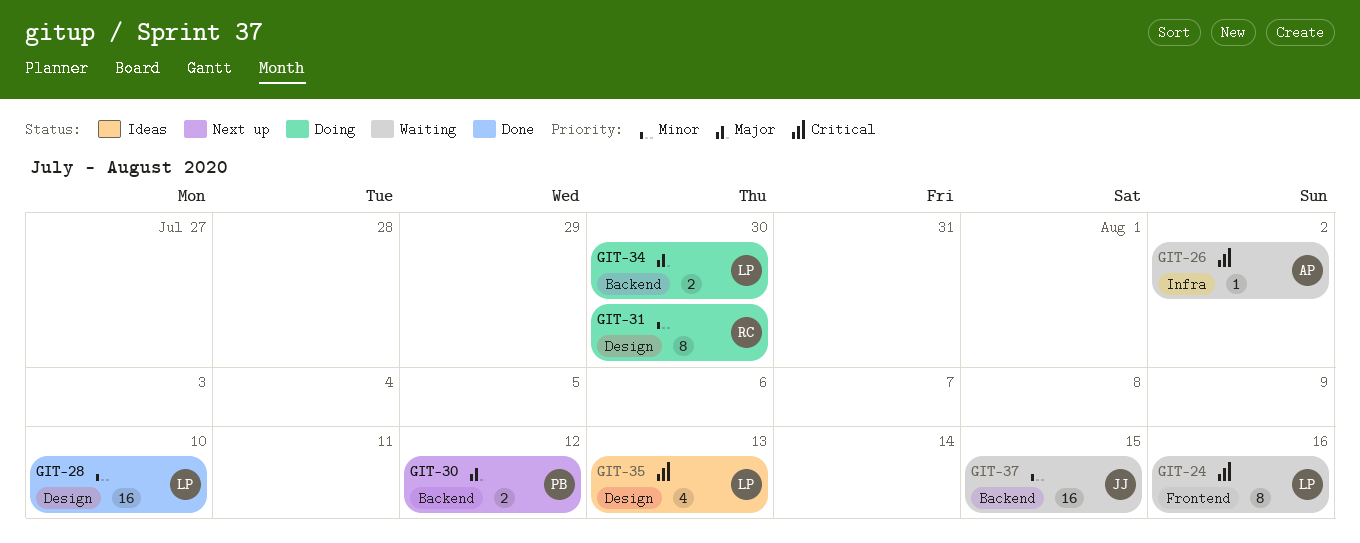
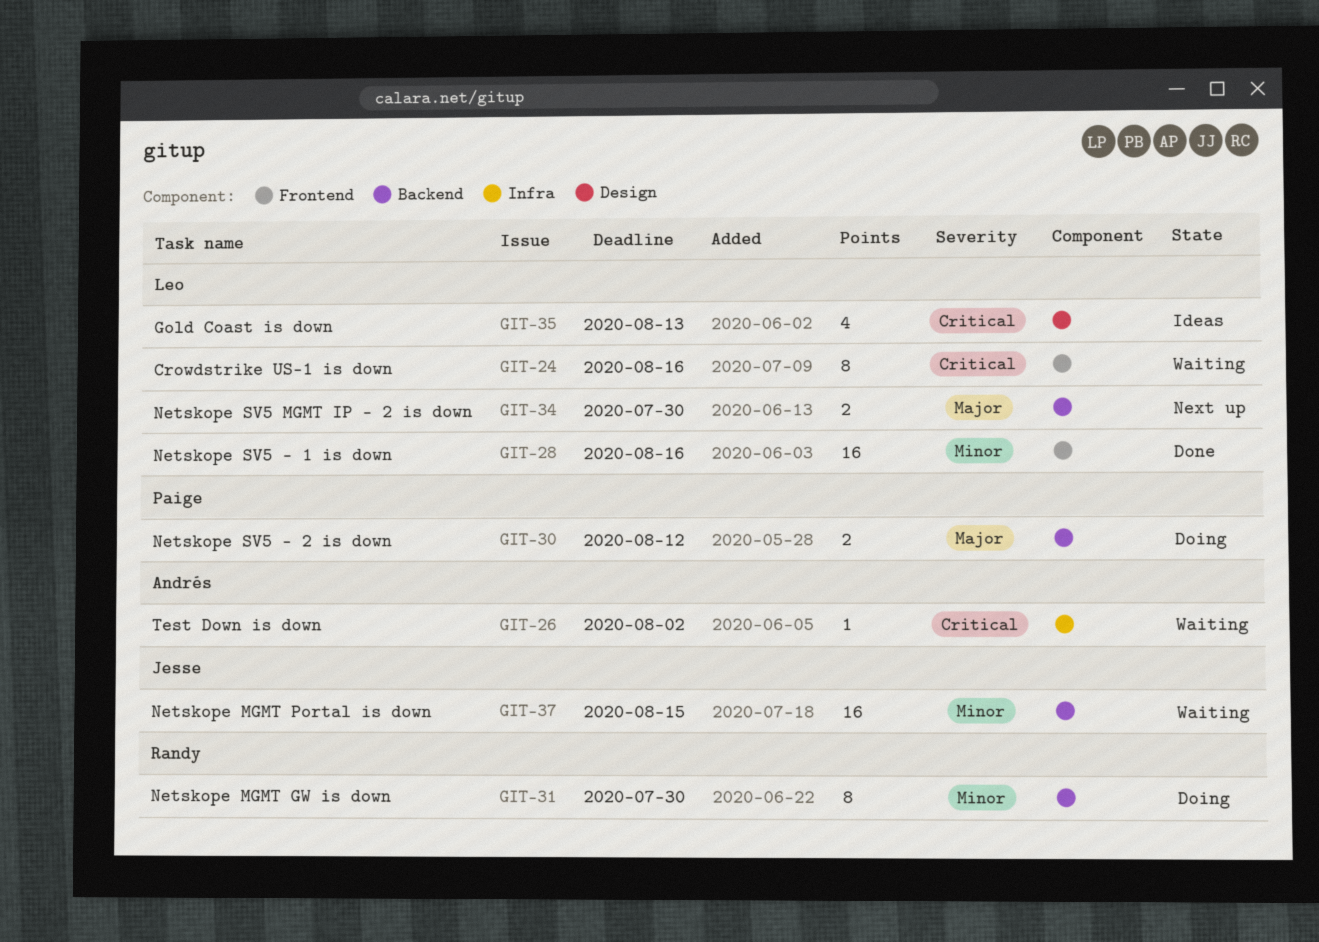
GIT-28, label: Design -> Frontend
GIT-28, due: Aug 10 -> Aug 16
GIT-30, status: Next up -> Doing
GIT-31, label: Design -> Backend
GIT-34, status: Doing -> Next up

